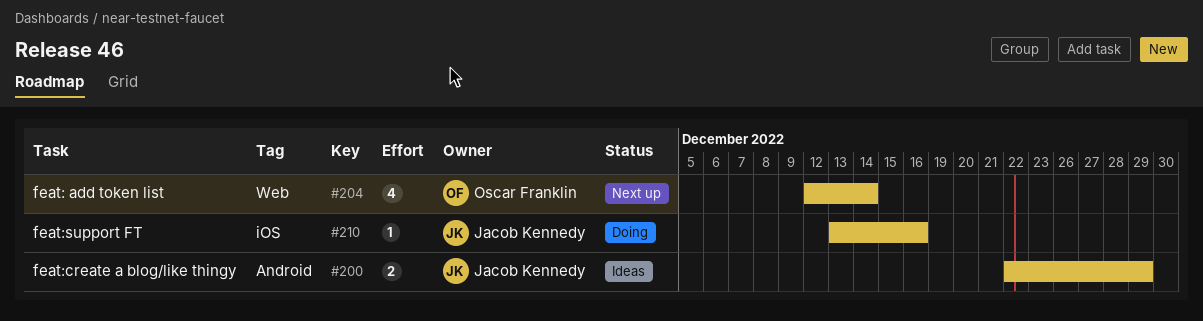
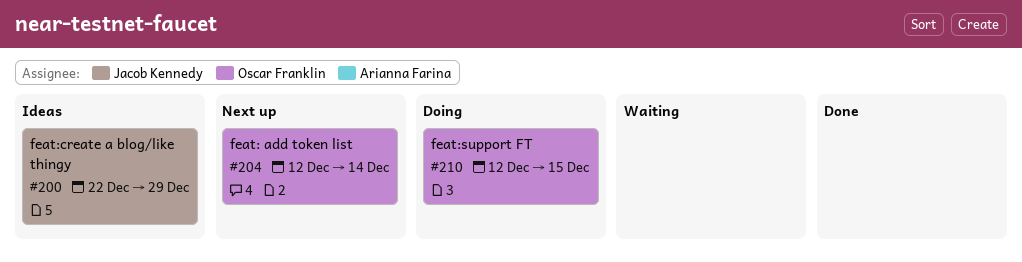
#210, owner: Jacob Kennedy -> Oscar Franklin
#210, start: Dec 13 -> Dec 12
#210, due: Dec 16 -> Dec 15

